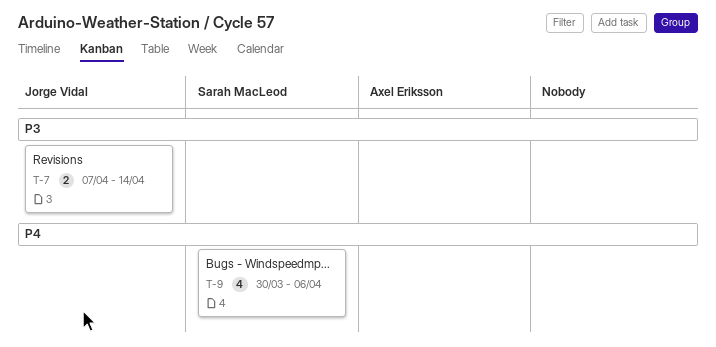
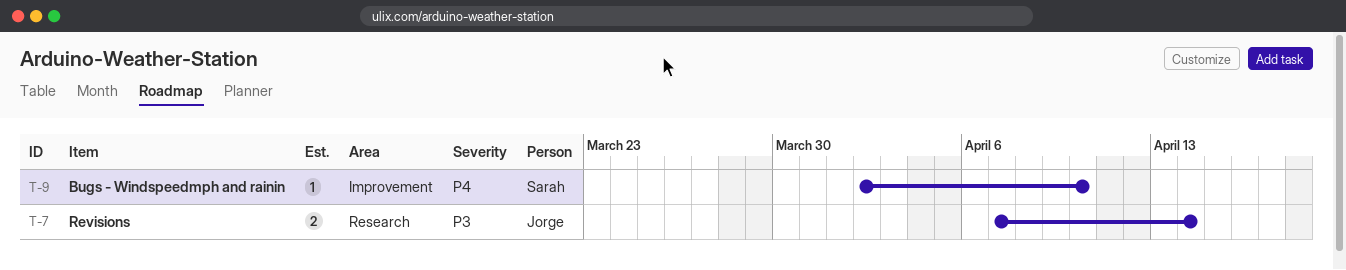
T-9, estimate: 4 -> 1
T-9, start: Mar 30 -> Apr 2
T-9, due: Apr 6 -> Apr 10

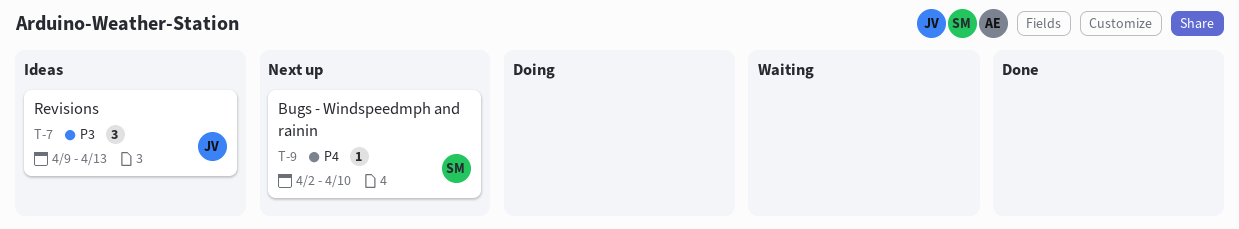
T-7, estimate: 2 -> 3
T-7, start: Apr 7 -> Apr 9
T-7, due: Apr 14 -> Apr 13

